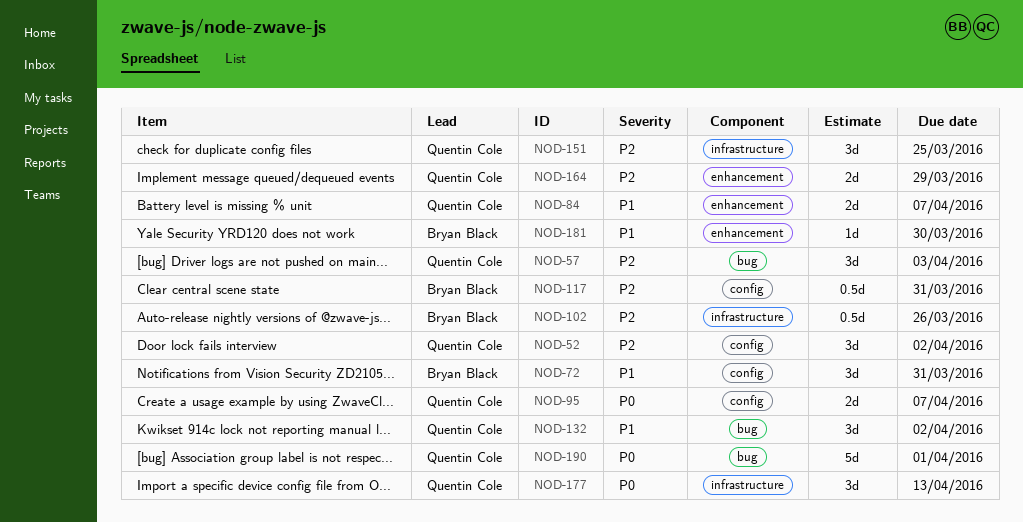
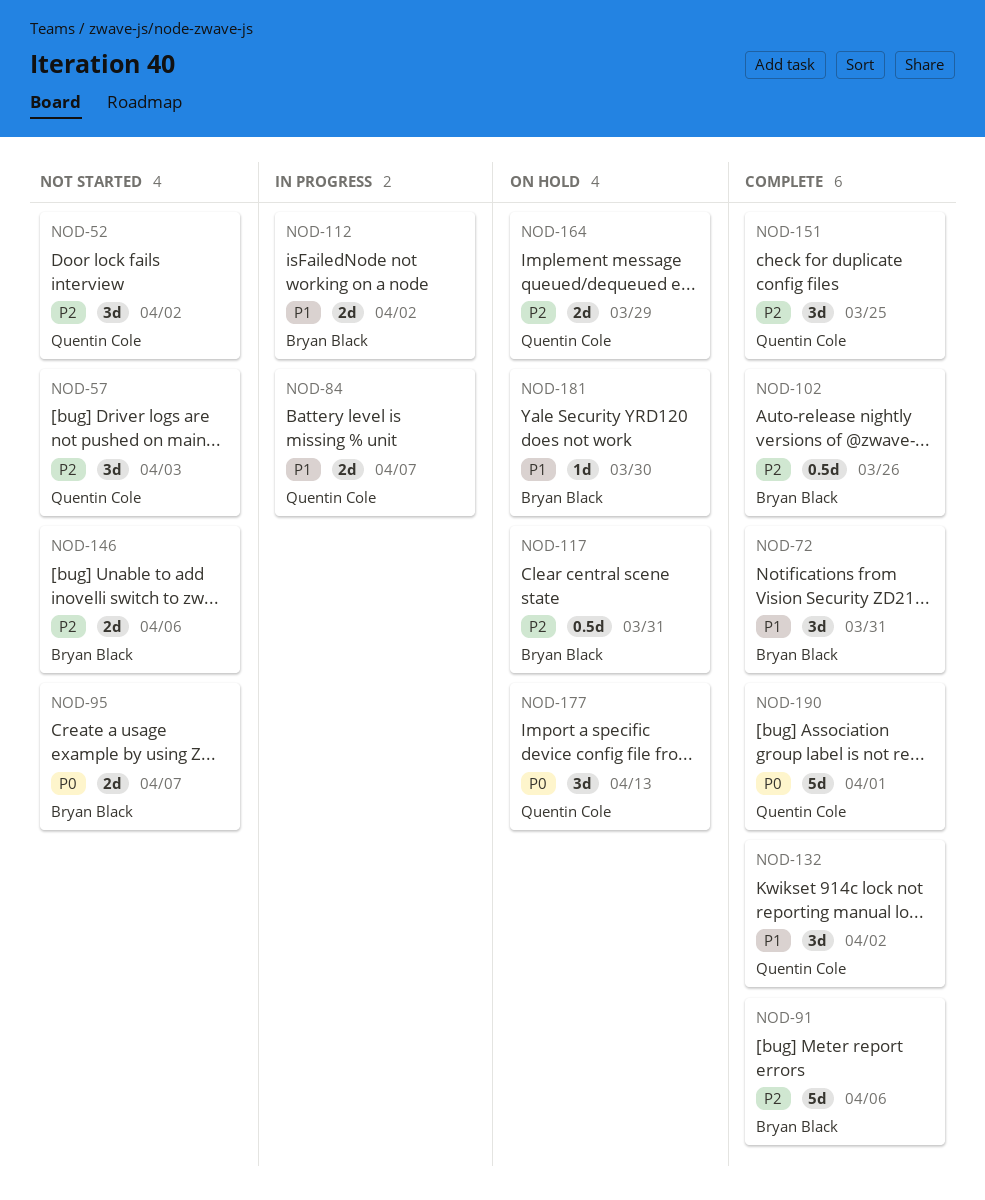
NOD-91: none -> present
NOD-95, owner: Quentin Cole -> Bryan Black
NOD-112: none -> present
NOD-146: none -> present

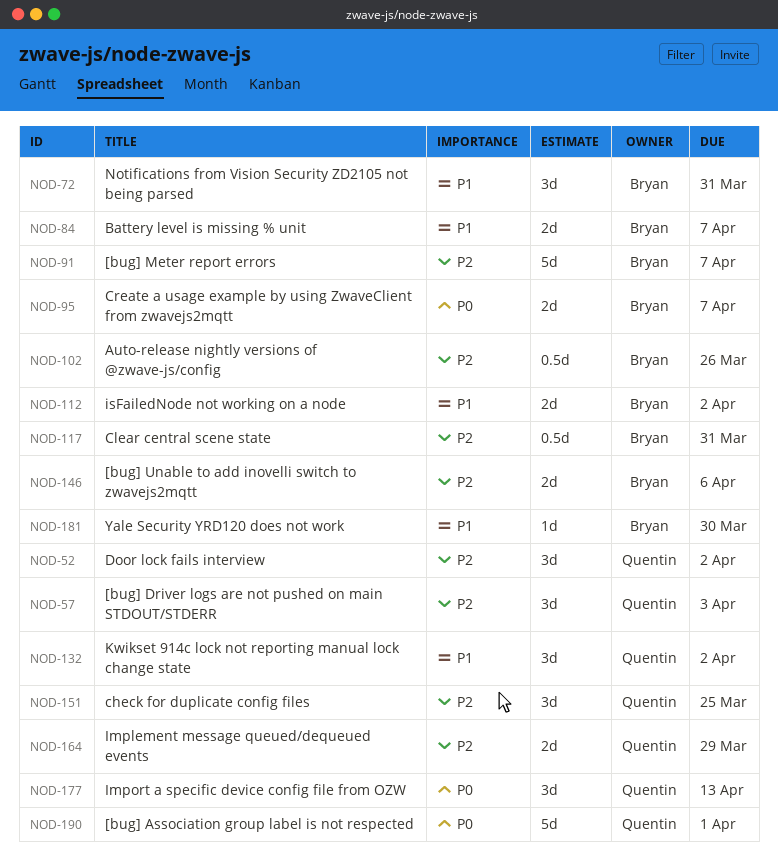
NOD-84, owner: Quentin Cole -> Bryan Black
NOD-91, due: Apr 6 -> Apr 7

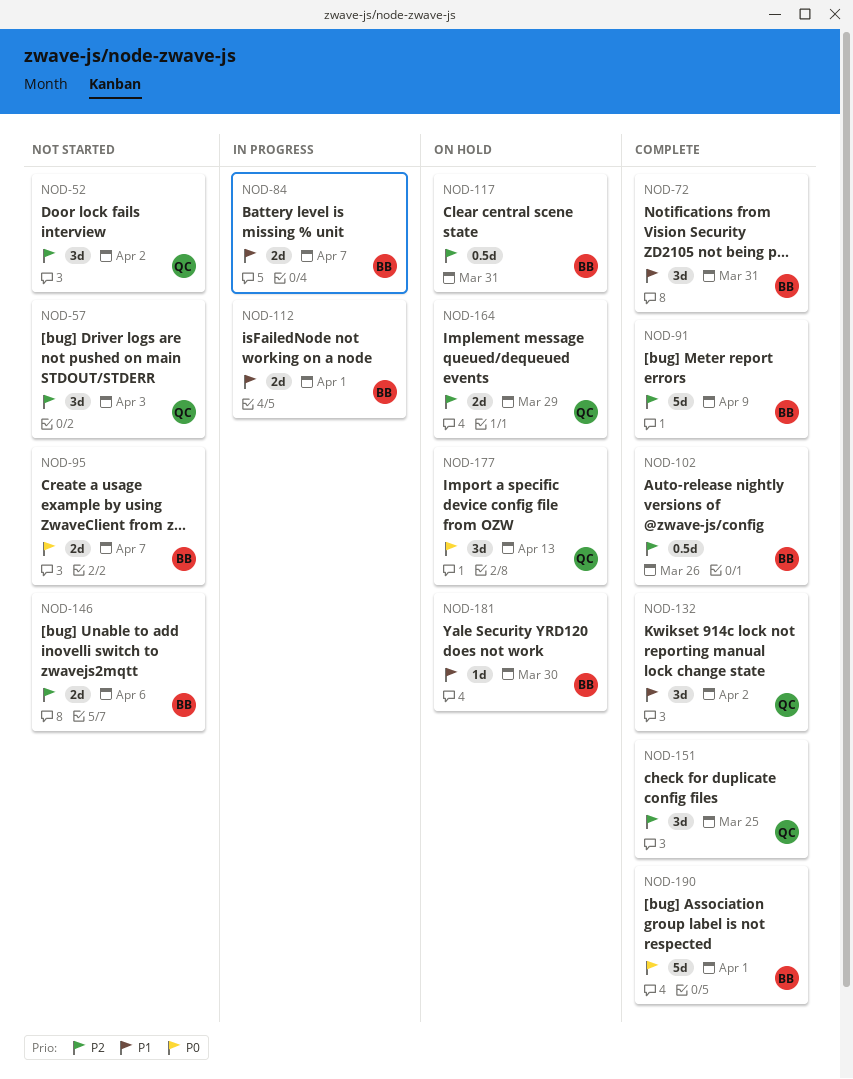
NOD-91, due: Apr 7 -> Apr 9
NOD-112, due: Apr 2 -> Apr 1
NOD-190, owner: Quentin -> Bryan

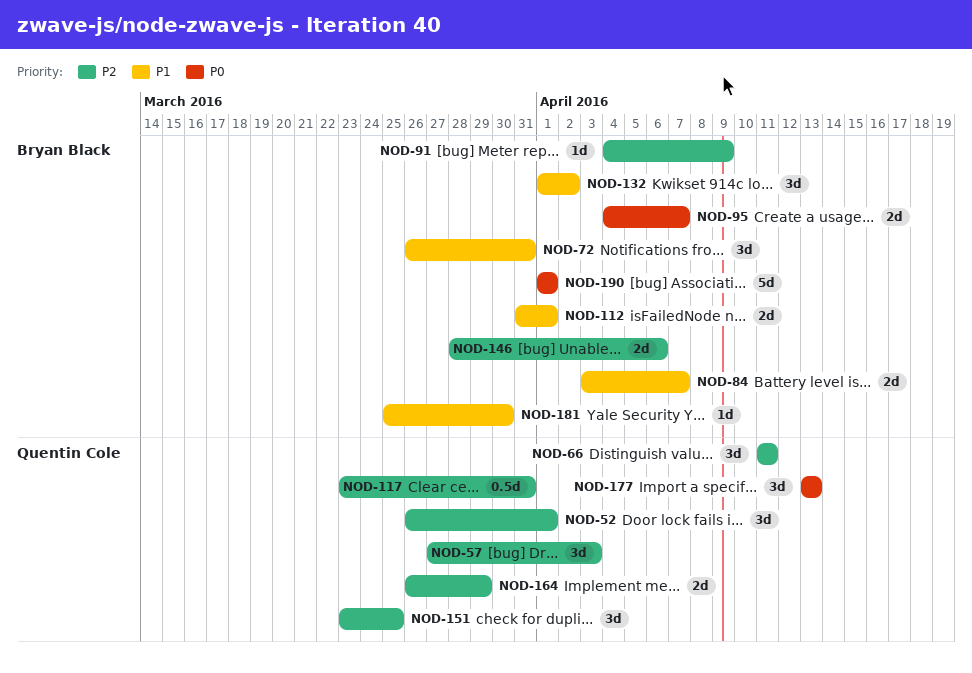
NOD-52, due: Apr 2 -> Apr 1
NOD-66: none -> present
NOD-91, estimate: 5d -> 1d
NOD-102: present -> none
NOD-117, owner: Bryan Black -> Quentin Cole
NOD-132, owner: Quentin Cole -> Bryan Black

